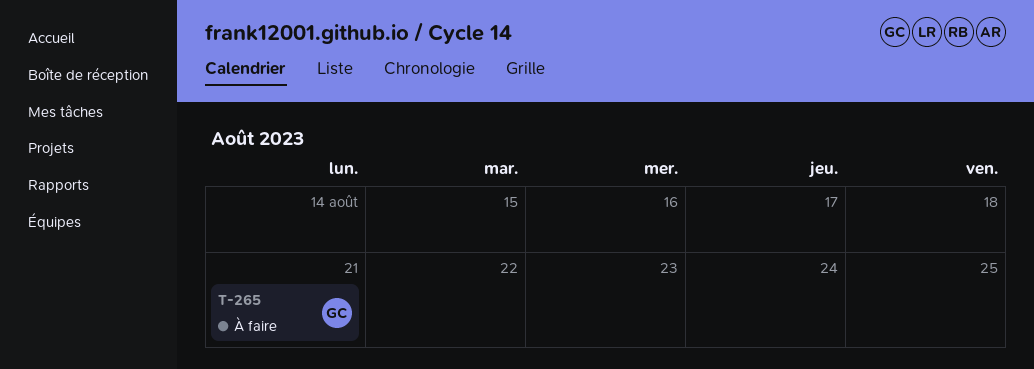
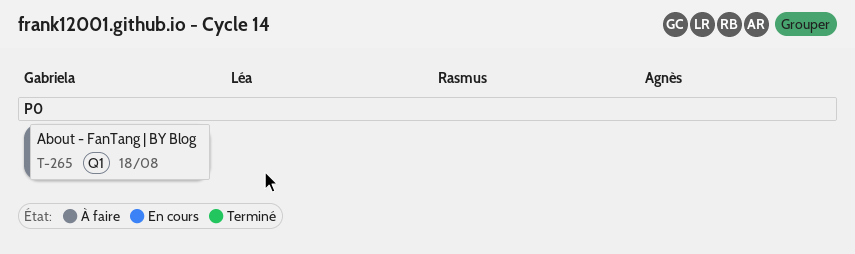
T-265, due: Aug 21 -> Aug 18

